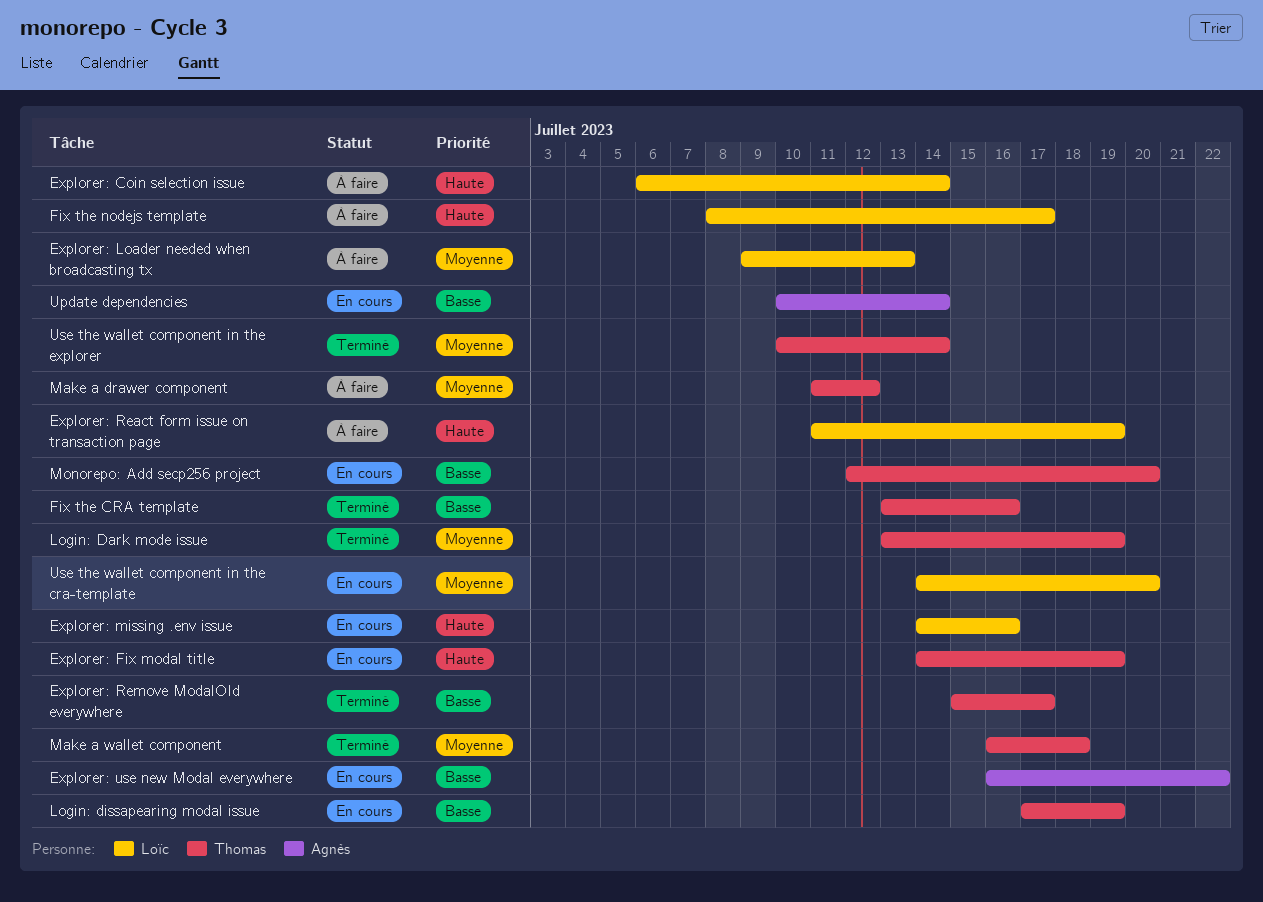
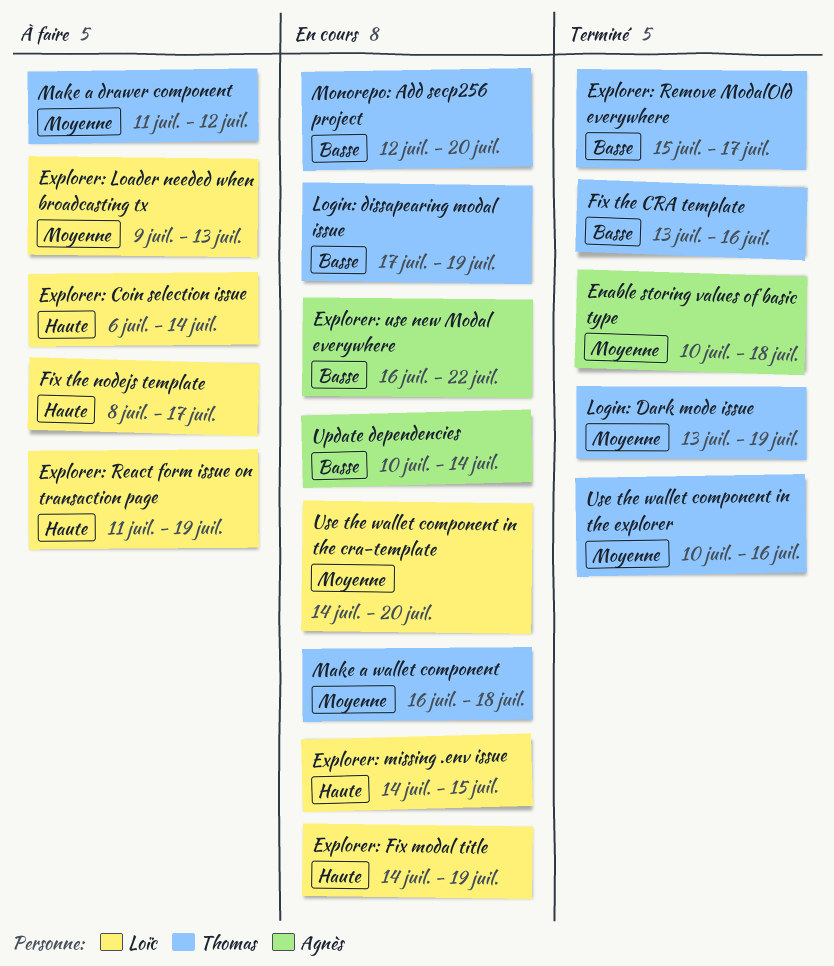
Enable storing values of basic type: none -> present
Explorer: Fix modal title, owner: Thomas -> Loïc
Explorer: missing .env issue, due: Jul 16 -> Jul 15
Make a wallet component, status: Terminé -> En cours
Use the wallet component in the explorer, due: Jul 14 -> Jul 16

